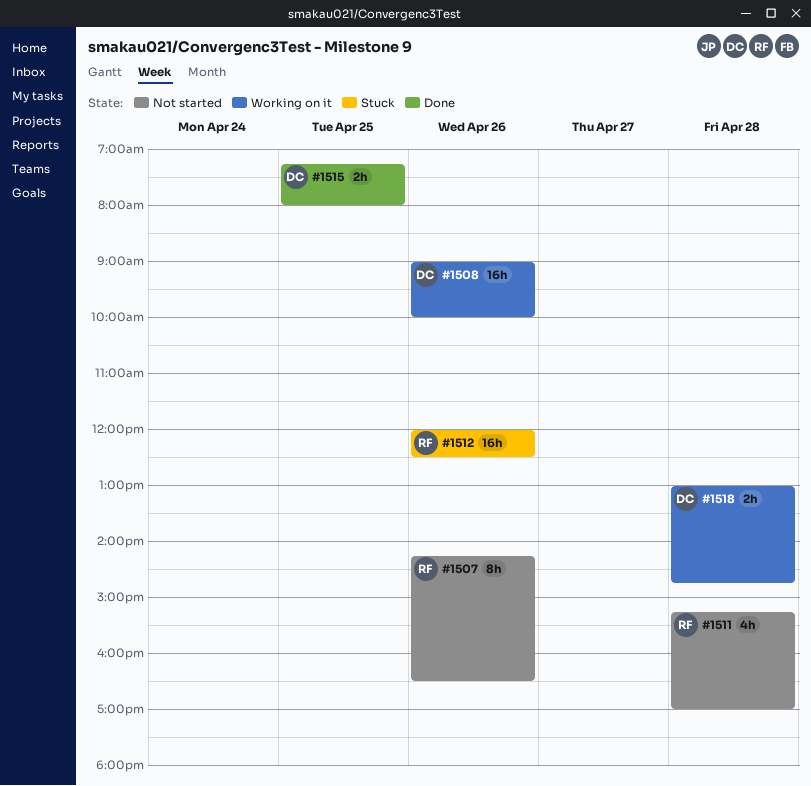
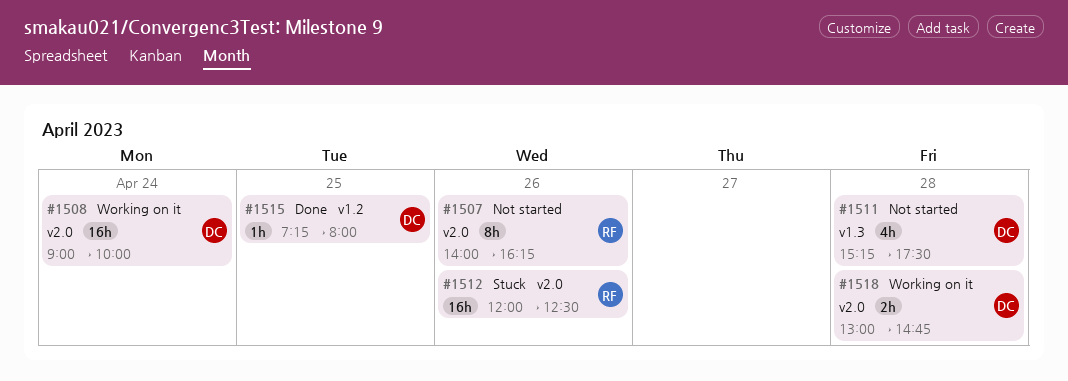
#1507, begins: 14:15 -> 14:00
#1507, ends: 16:30 -> 16:15
#1508, day: Apr 26 -> Apr 24
#1511, owner: RF -> DC
#1511, ends: 17:00 -> 17:30
#1515, estimate: 2h -> 1h

